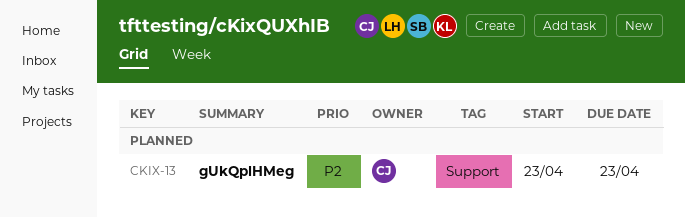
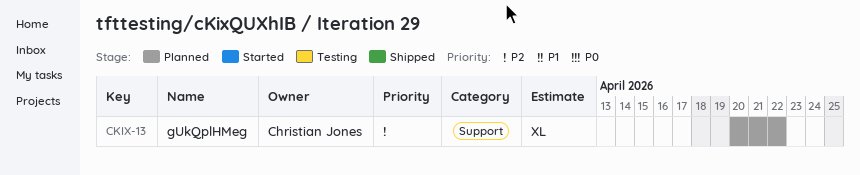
CKIX-13, start: Apr 23 -> Apr 20
CKIX-13, due: Apr 23 -> Apr 22

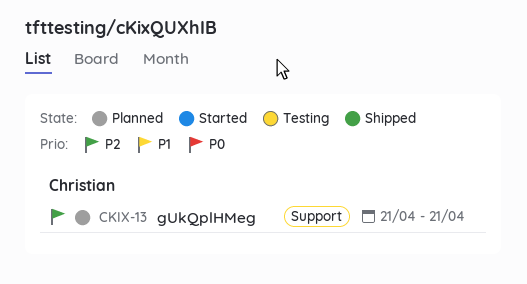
CKIX-13, start: Apr 20 -> Apr 21
CKIX-13, due: Apr 22 -> Apr 21

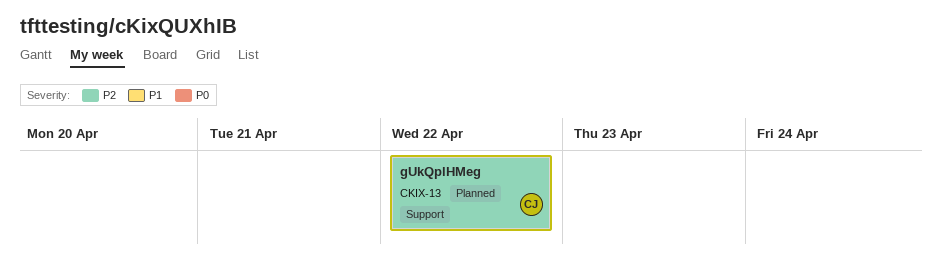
CKIX-13, due: Apr 21 -> Apr 22

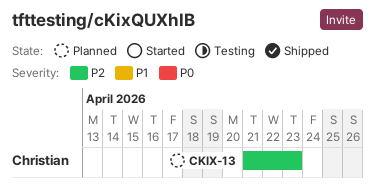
CKIX-13, due: Apr 22 -> Apr 23

